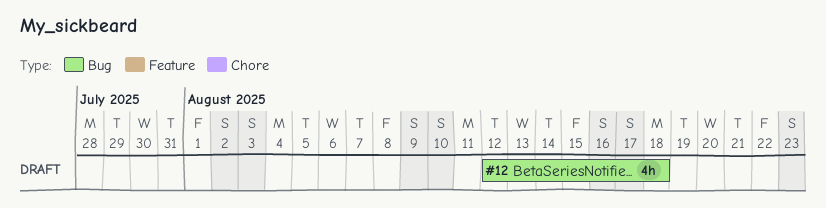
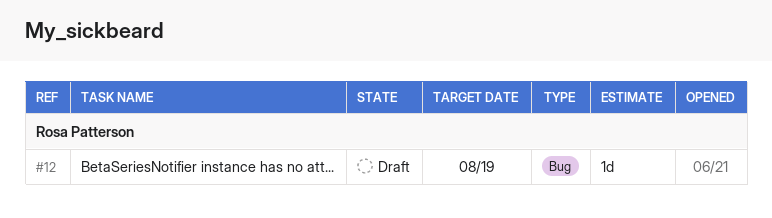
#12, estimate: 4h -> 1d
#12, due: Aug 18 -> Aug 19

